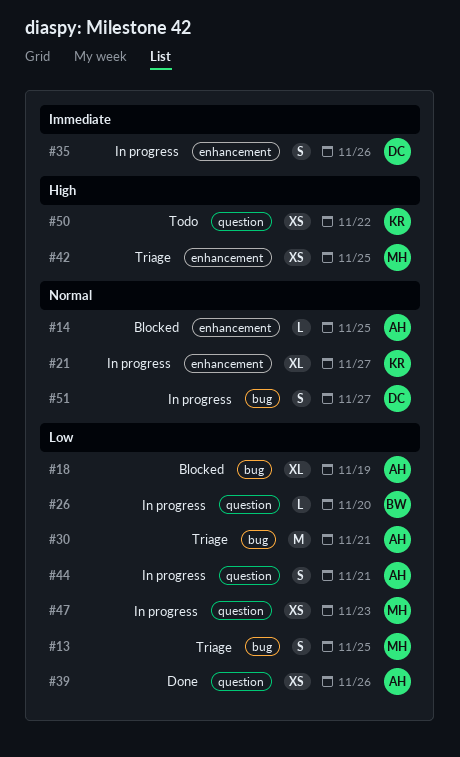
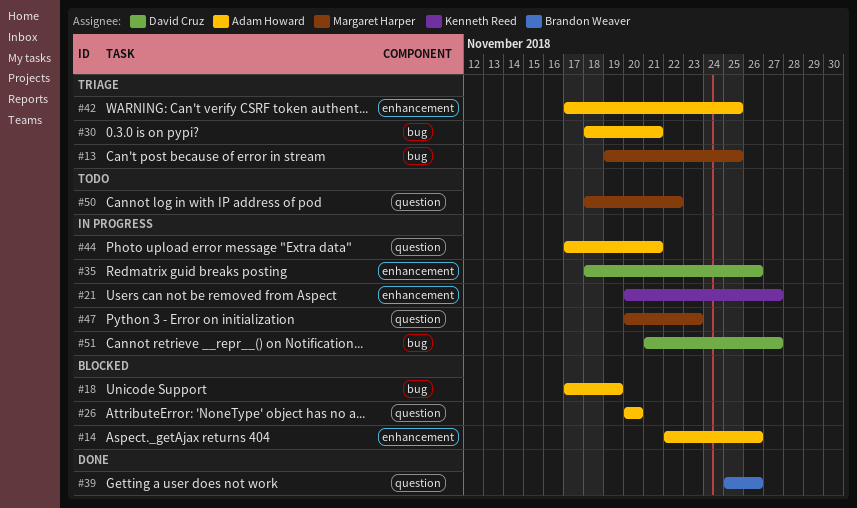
#14, due: Nov 25 -> Nov 26
#26, status: In progress -> Blocked
#26, owner: Brandon Weaver -> Adam Howard
#39, owner: Adam Howard -> Brandon Weaver
#42, owner: Margaret Harper -> Adam Howard
#50, owner: Kenneth Reed -> Margaret Harper

